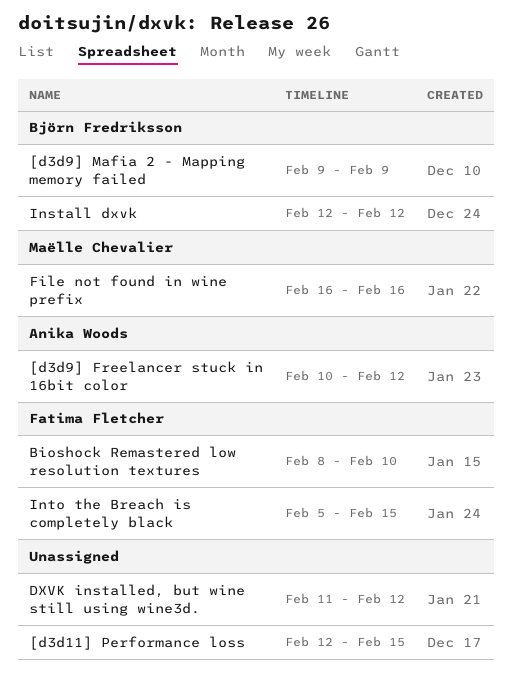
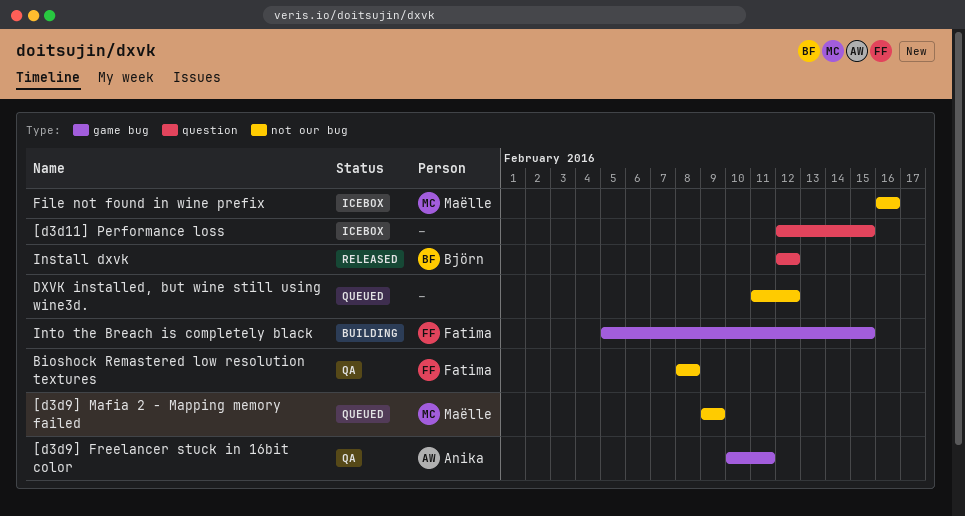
[d3d9] Freelancer stuck in 16bit color, due: Feb 12 -> Feb 11
[d3d9] Mafia 2 - Mapping memory failed, owner: Björn Fredriksson -> Maëlle Chevalier
Bioshock Remastered low resolution textures, due: Feb 10 -> Feb 8

